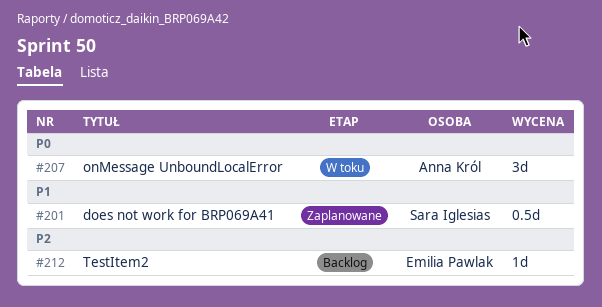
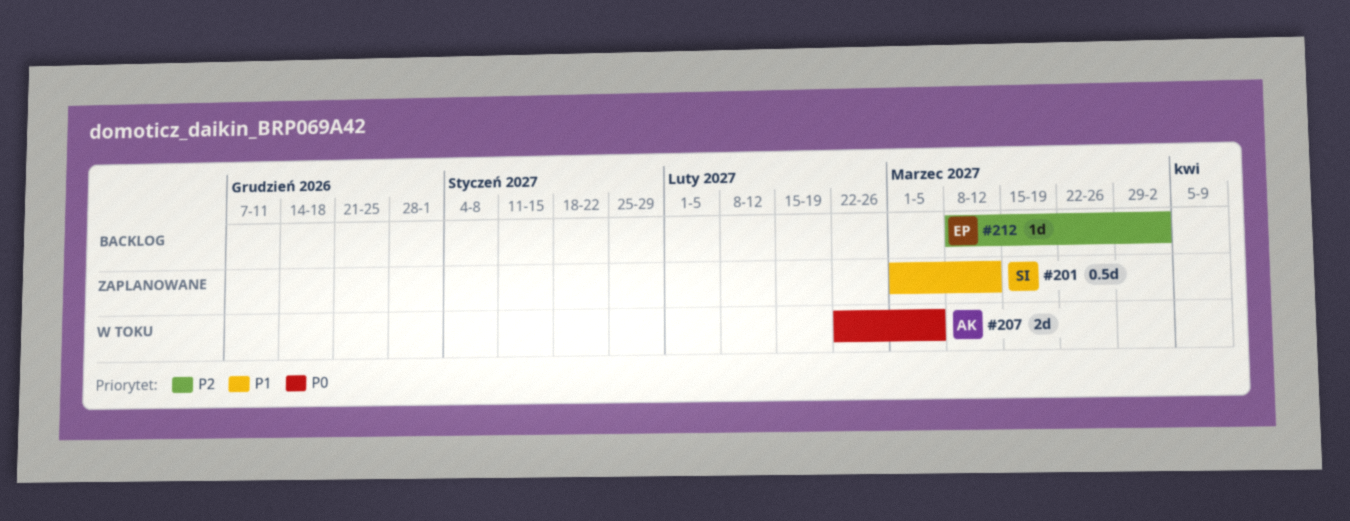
#207, estimate: 3d -> 2d

